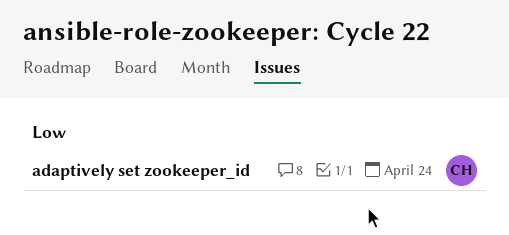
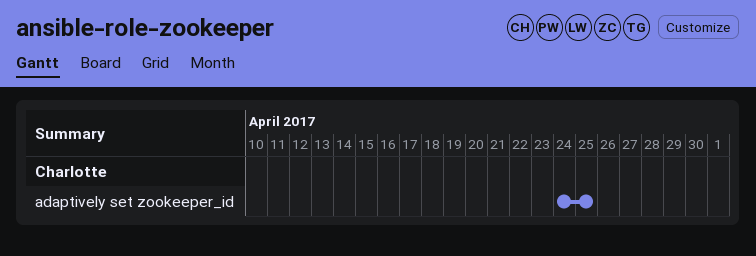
adaptively set zookeeper_id, due: Apr 24 -> Apr 25

